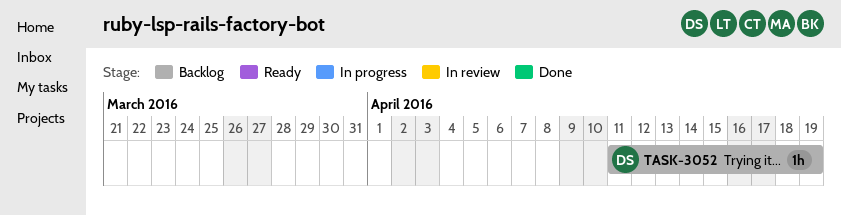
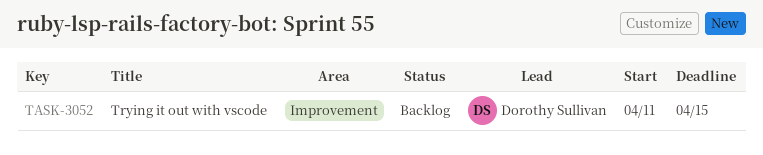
TASK-3052, due: Apr 19 -> Apr 15

